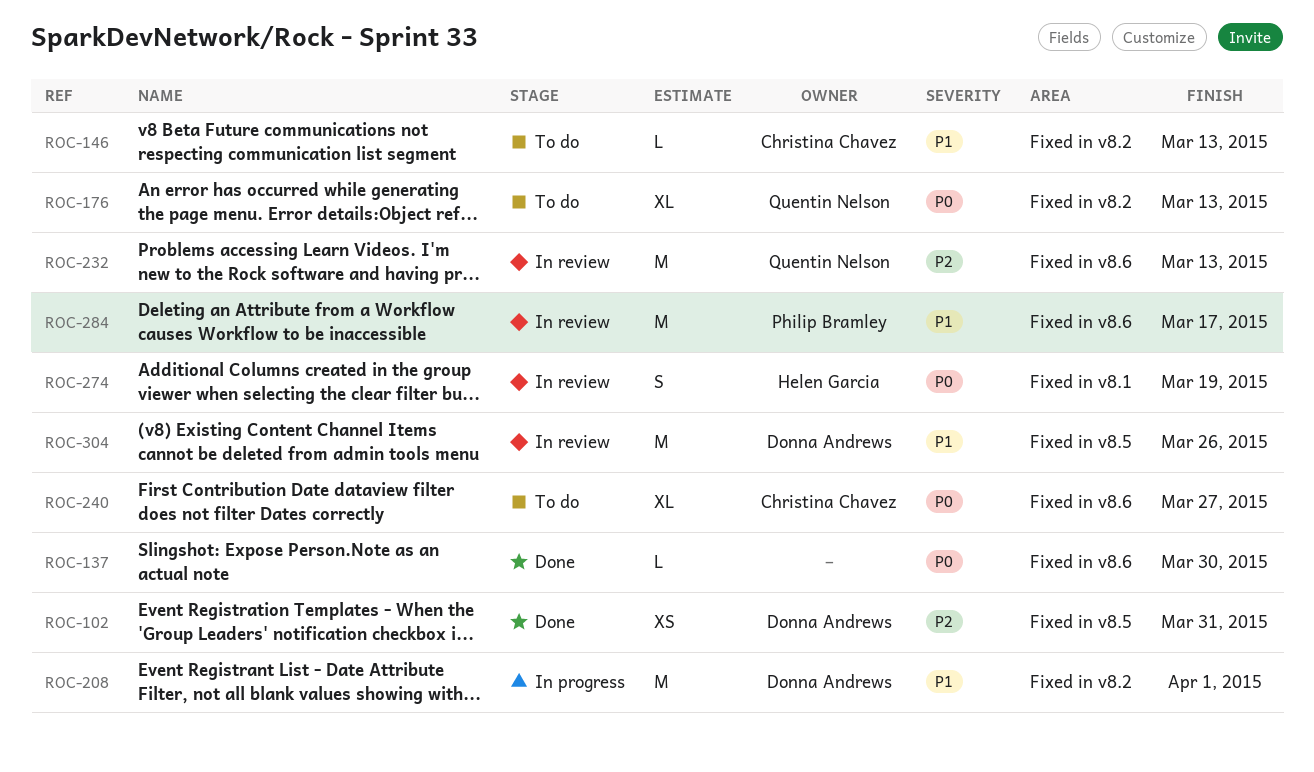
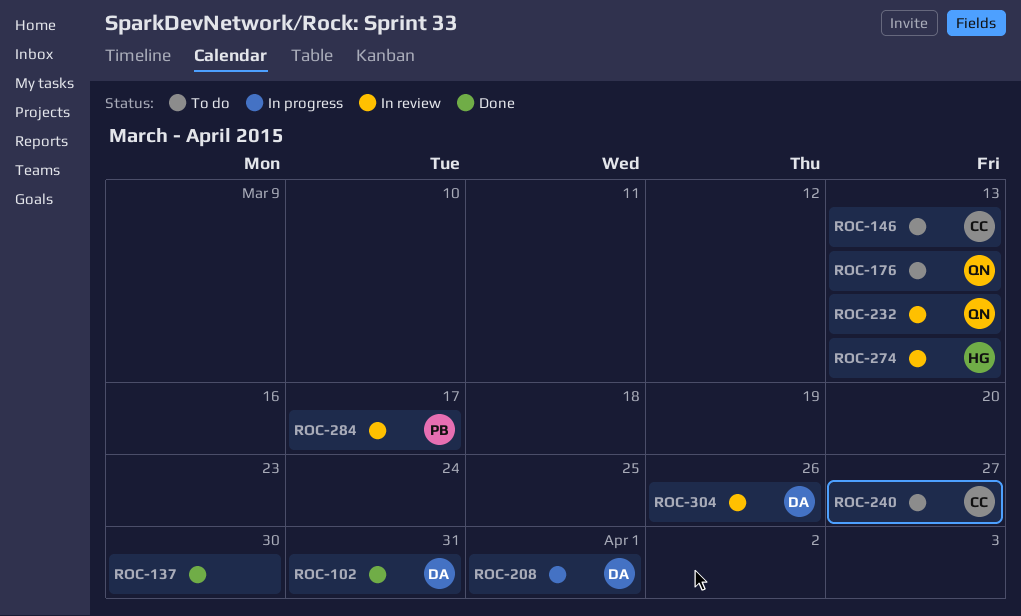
ROC-274, due: Mar 19 -> Mar 13

